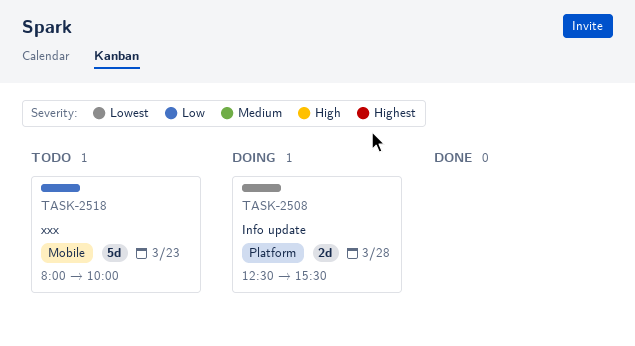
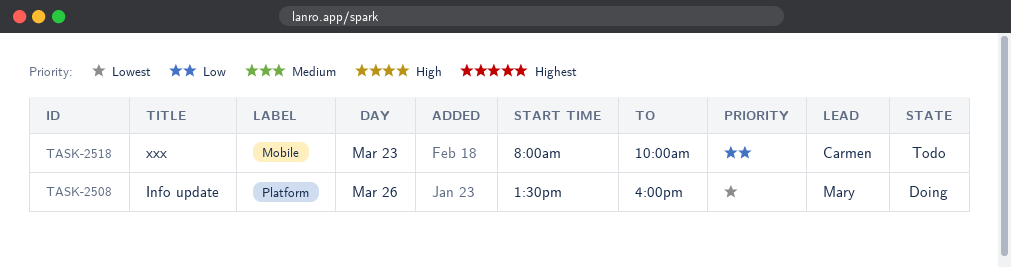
TASK-2508, day: Mar 28 -> Mar 26
TASK-2508, begins: 12:30 -> 13:30
TASK-2508, ends: 15:30 -> 16:00

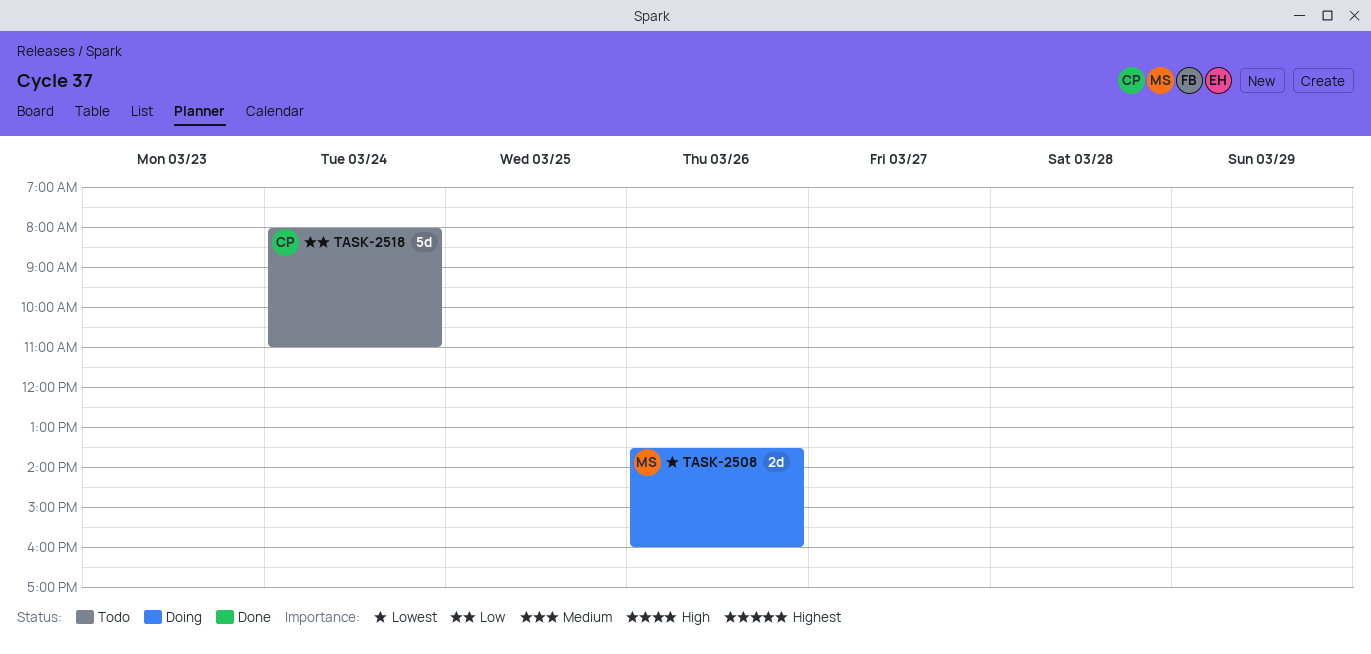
TASK-2518, day: Mar 23 -> Mar 24
TASK-2518, ends: 10:00 -> 11:00

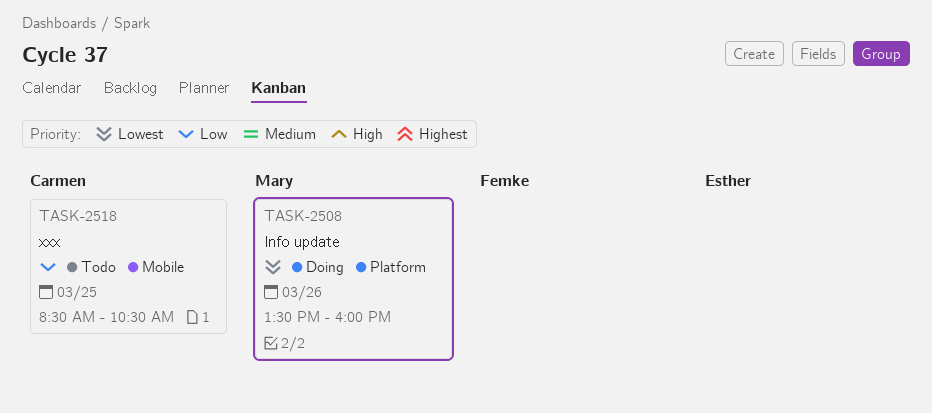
TASK-2518, day: Mar 24 -> Mar 25
TASK-2518, begins: 08:00 -> 08:30
TASK-2518, ends: 11:00 -> 10:30

